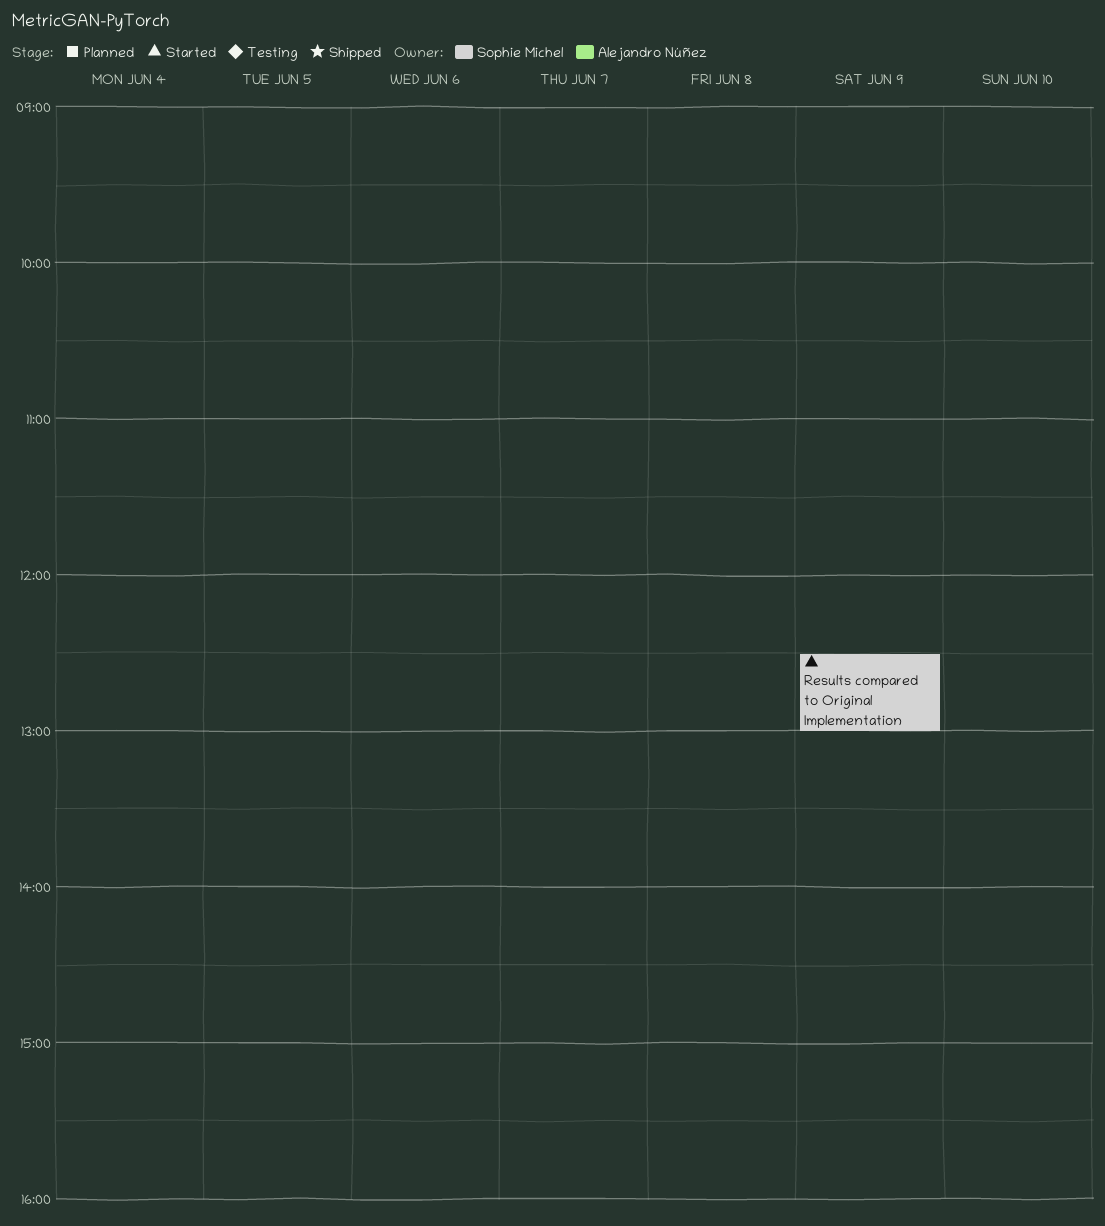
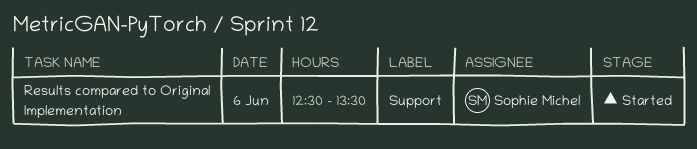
Results compared to Original Implementation, day: Jun 9 -> Jun 6
Results compared to Original Implementation, ends: 13:00 -> 13:30

